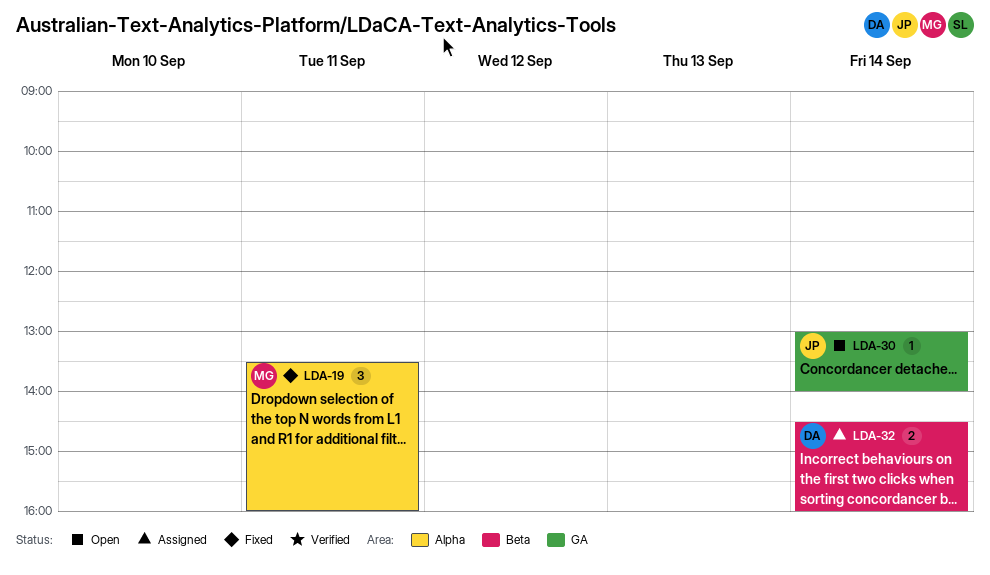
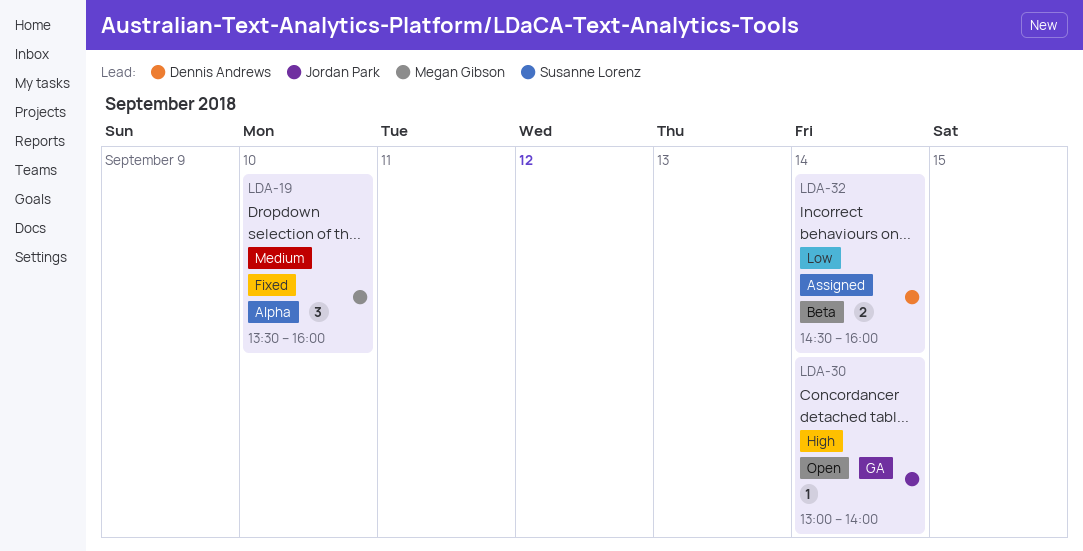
LDA-19, day: Sep 11 -> Sep 10

